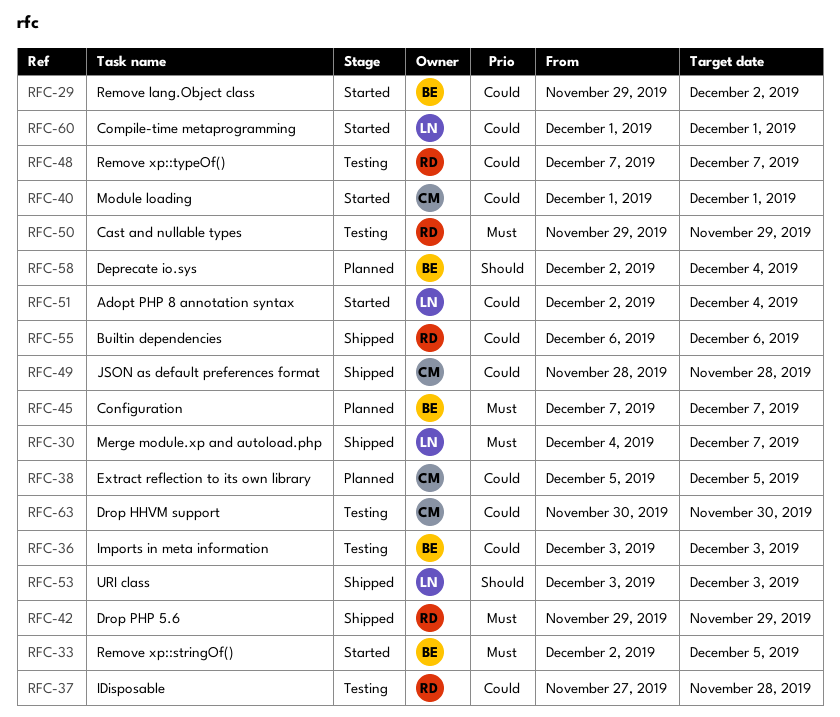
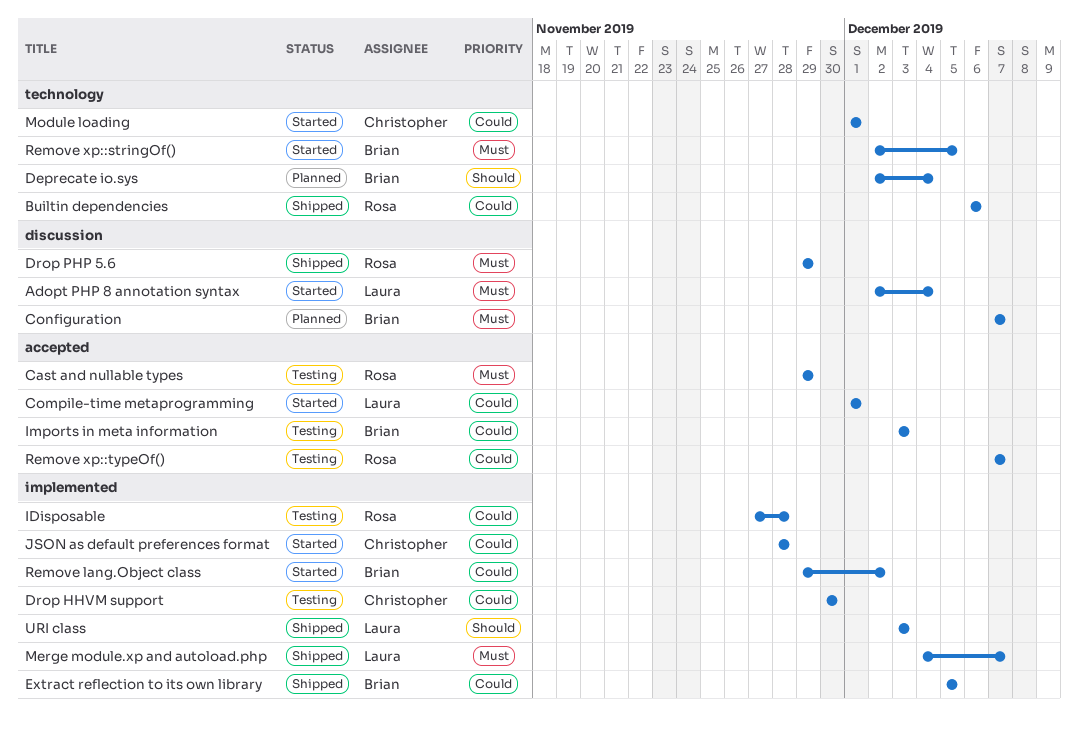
Adopt PHP 8 annotation syntax, priority: Could -> Must
Extract reflection to its own library, status: Planned -> Shipped
Extract reflection to its own library, owner: Christopher -> Brian
JSON as default preferences format, status: Shipped -> Started

